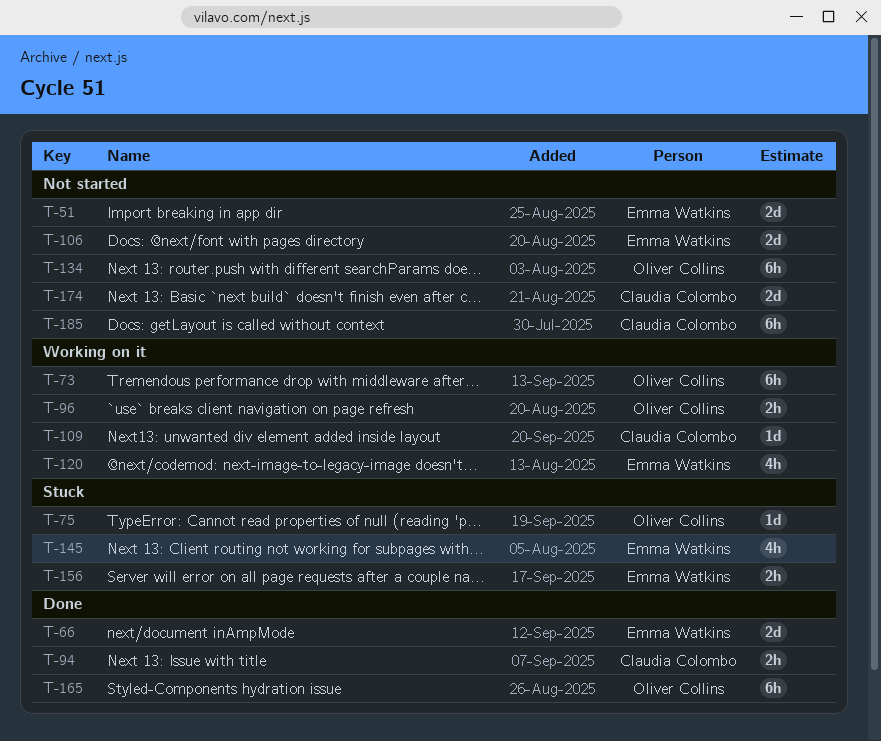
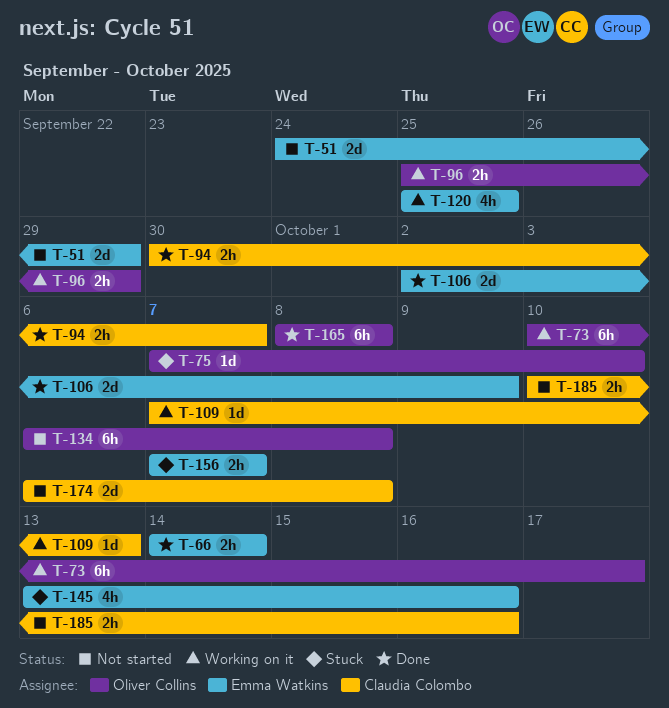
T-66, estimate: 2d -> 2h
T-106, status: Not started -> Done
T-185, estimate: 6h -> 2h

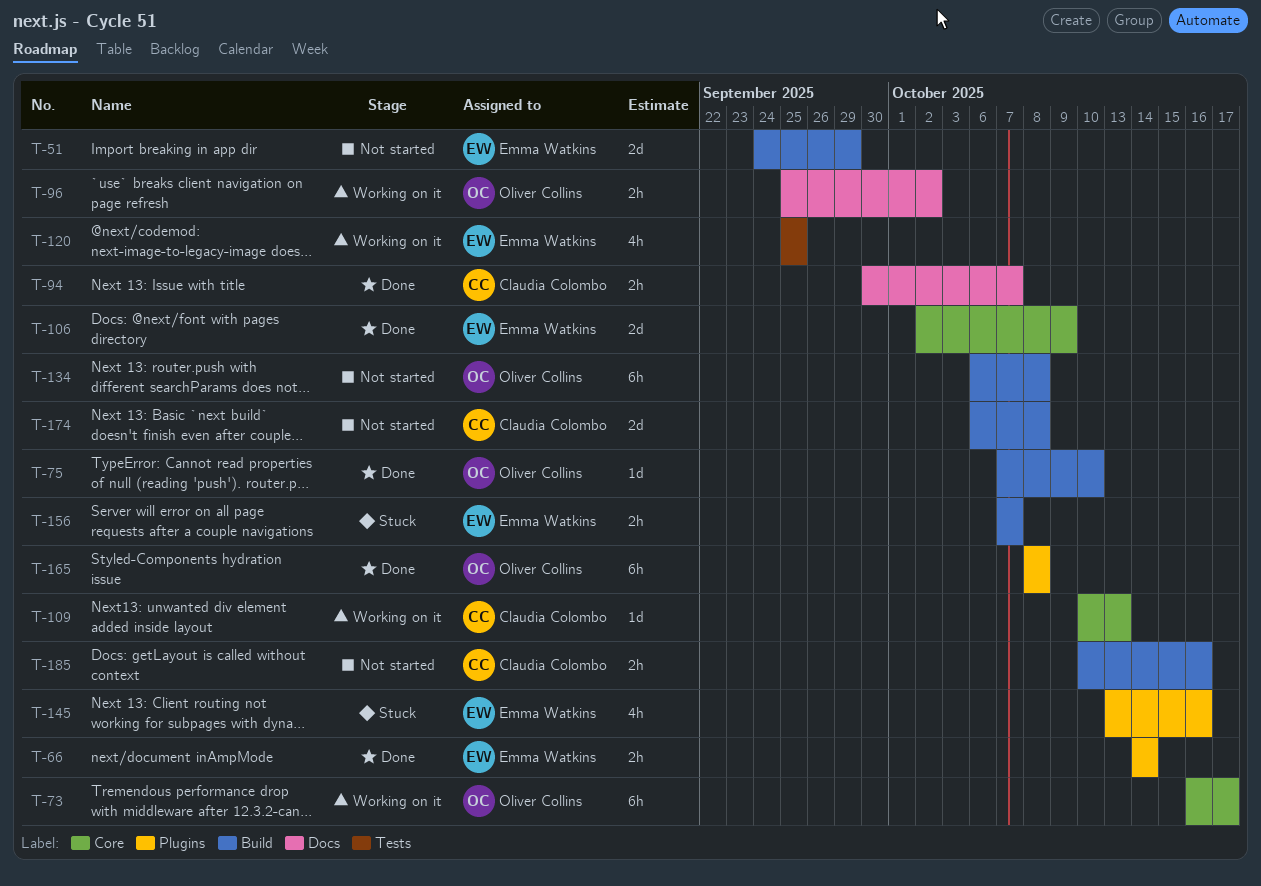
T-73, start: Oct 10 -> Oct 16
T-75, status: Stuck -> Done
T-96, due: Sep 29 -> Oct 2
T-109, start: Oct 7 -> Oct 10

